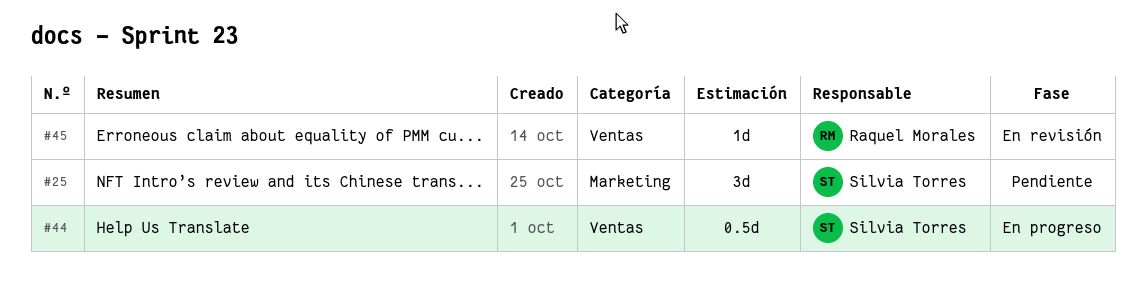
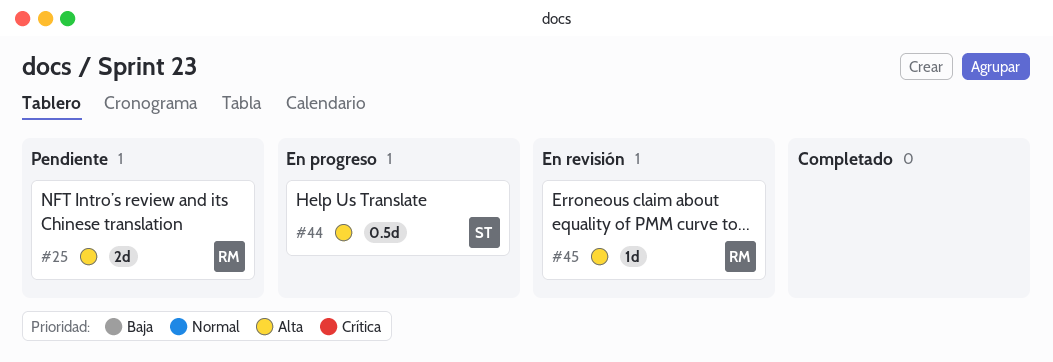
#25, owner: Silvia Torres -> Raquel Morales
#25, estimate: 3d -> 2d

